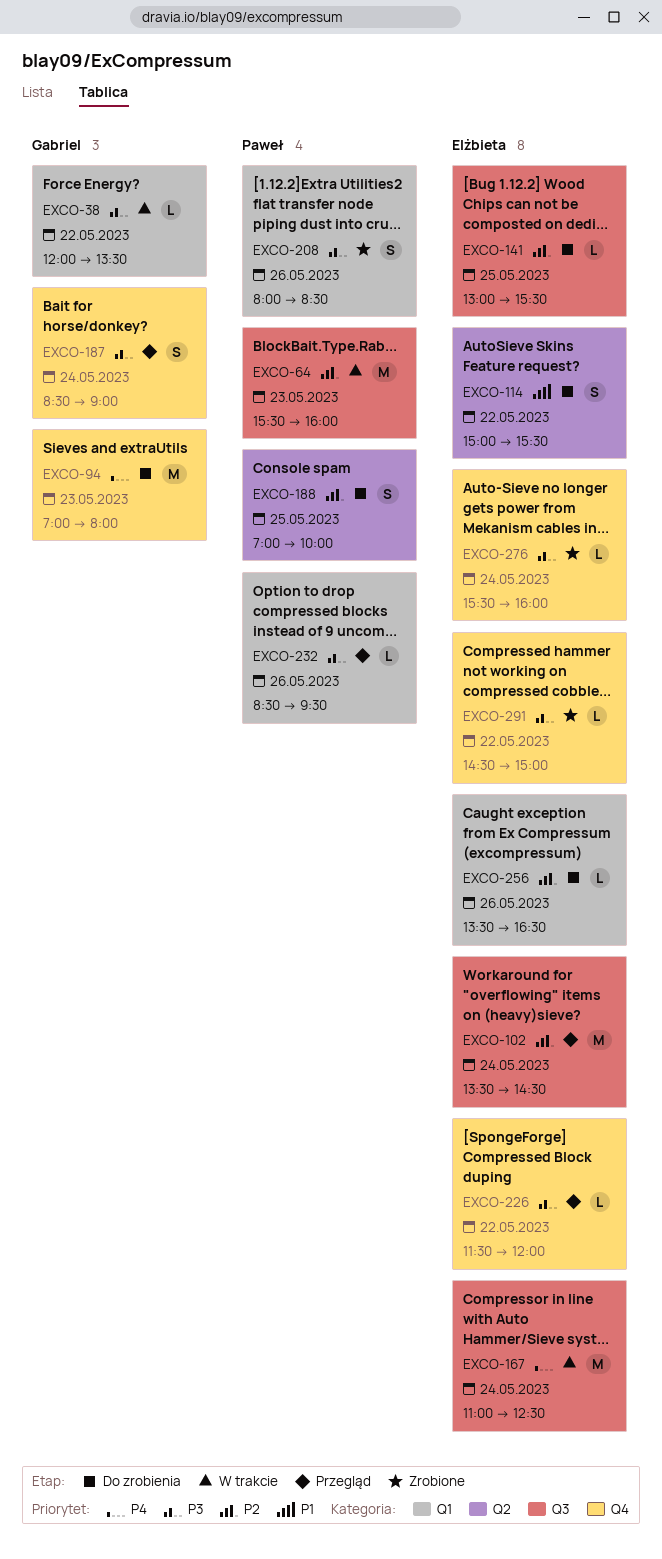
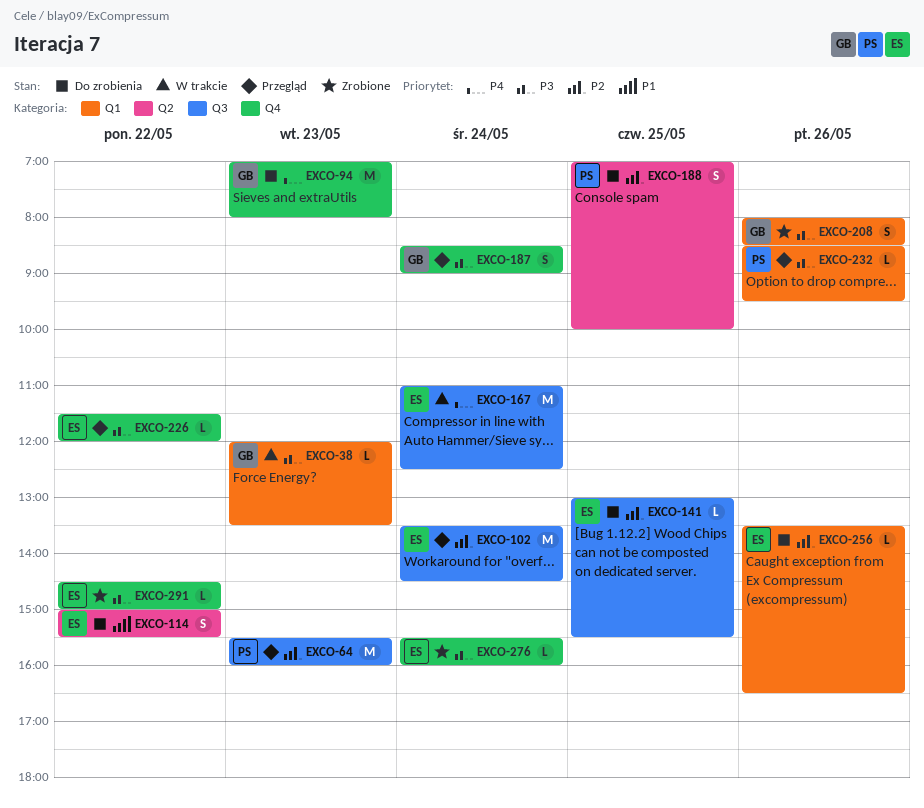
EXCO-38, day: May 22 -> May 23
EXCO-64, status: W trakcie -> Przegląd
EXCO-208, owner: Paweł -> Gabriel

